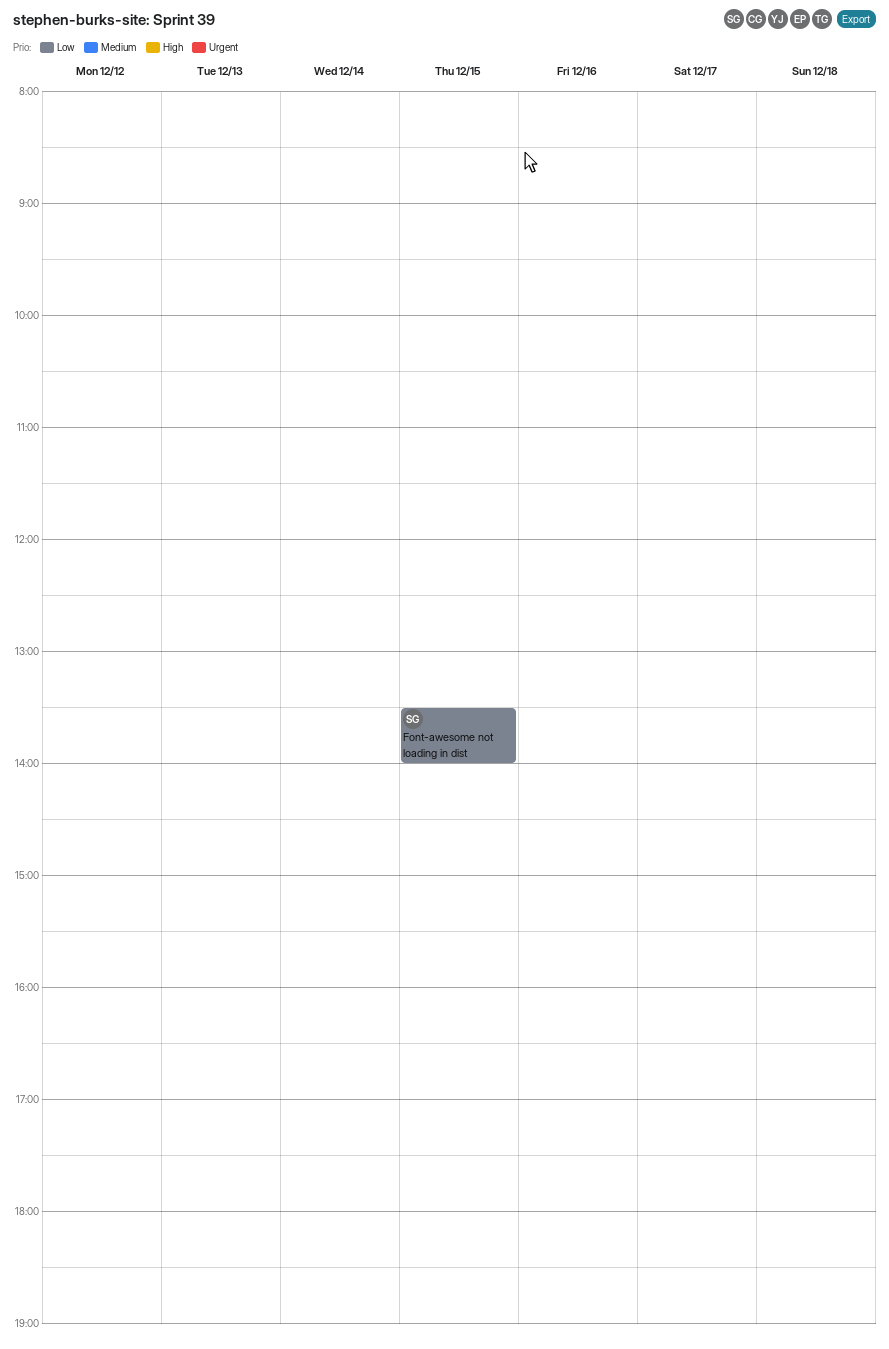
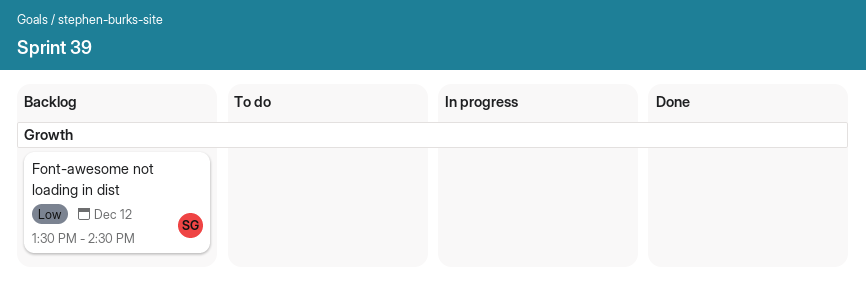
Font-awesome not loading in dist, day: Dec 15 -> Dec 12
Font-awesome not loading in dist, ends: 14:00 -> 14:30

